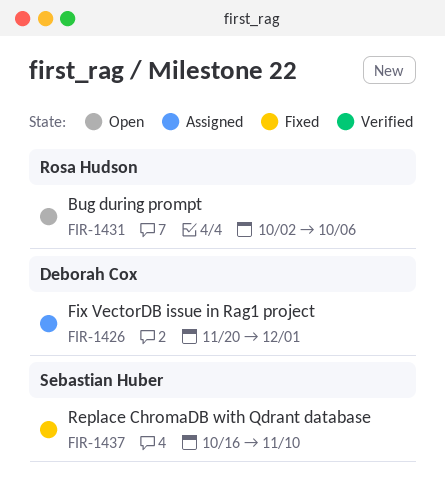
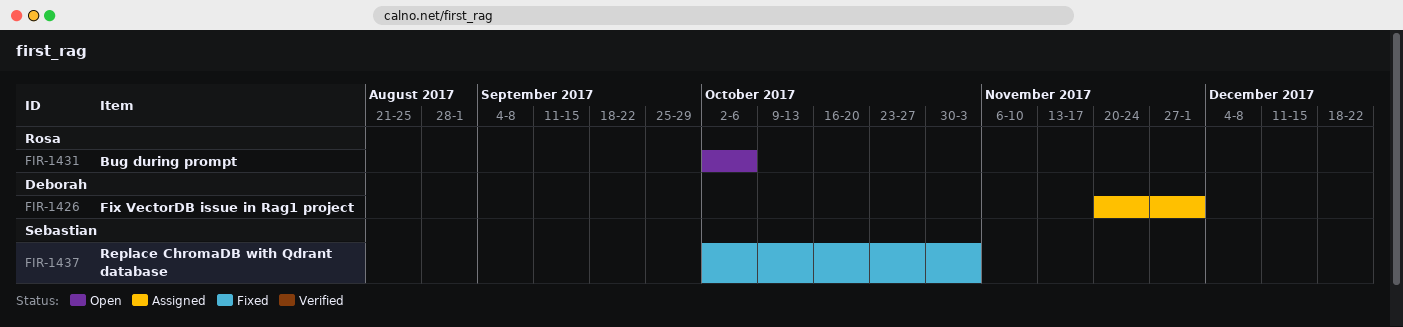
FIR-1437, start: Oct 16 -> Oct 2
FIR-1437, due: Nov 10 -> Nov 3

